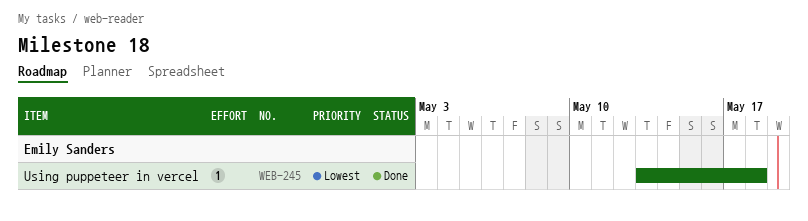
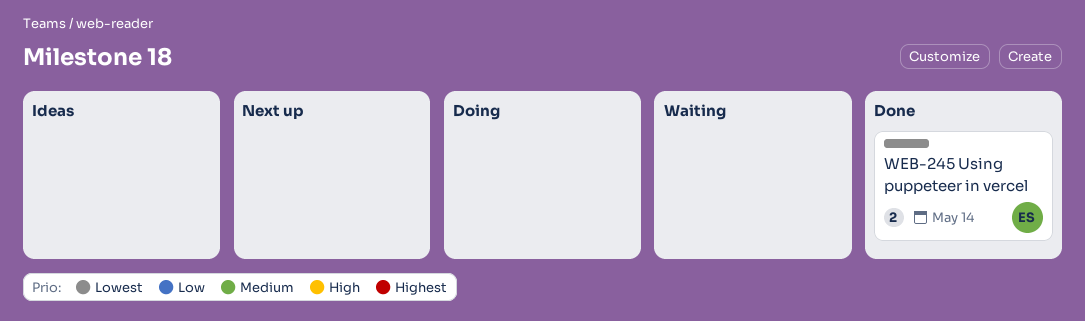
WEB-245, estimate: 1 -> 2
WEB-245, due: May 18 -> May 14

